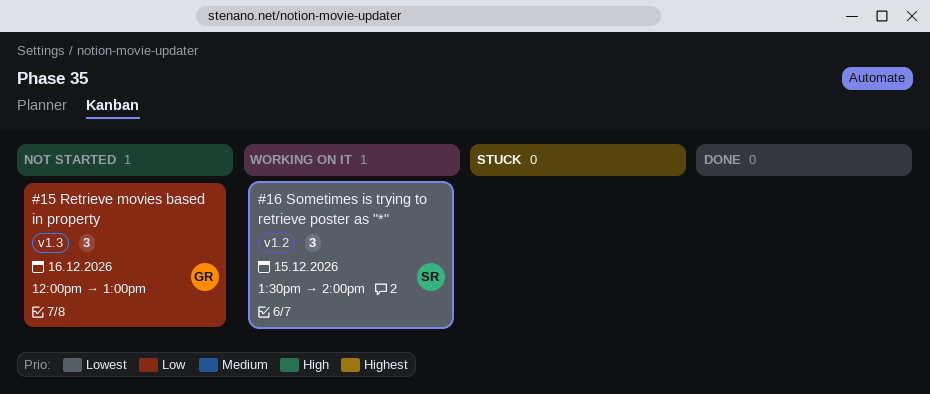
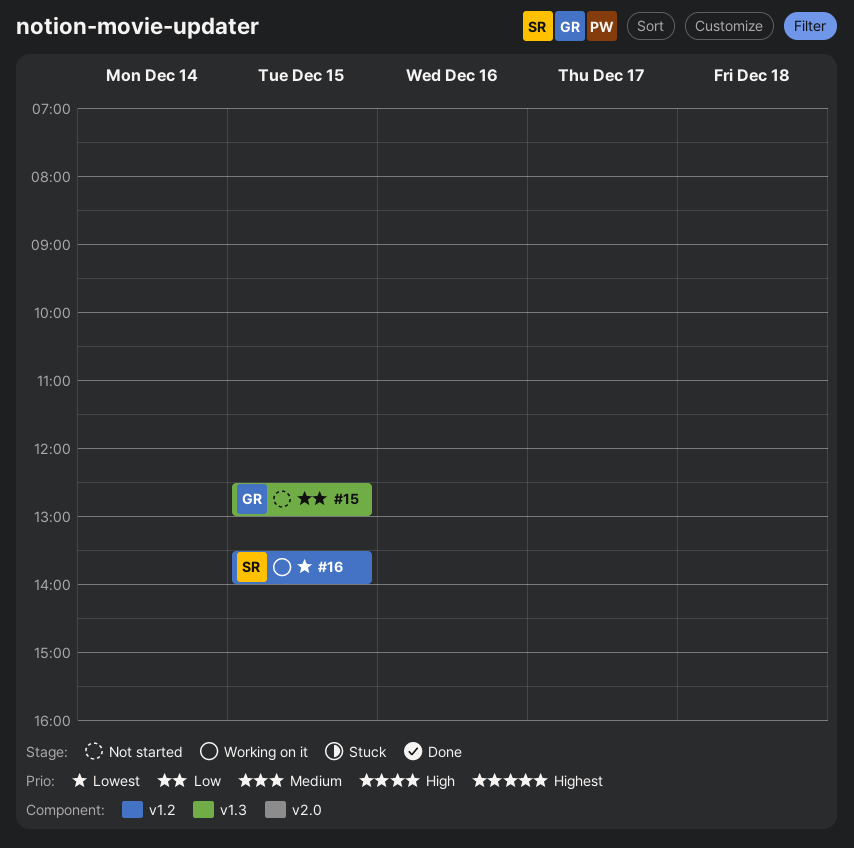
#15, day: Dec 16 -> Dec 15
#15, begins: 12:00 -> 12:30

